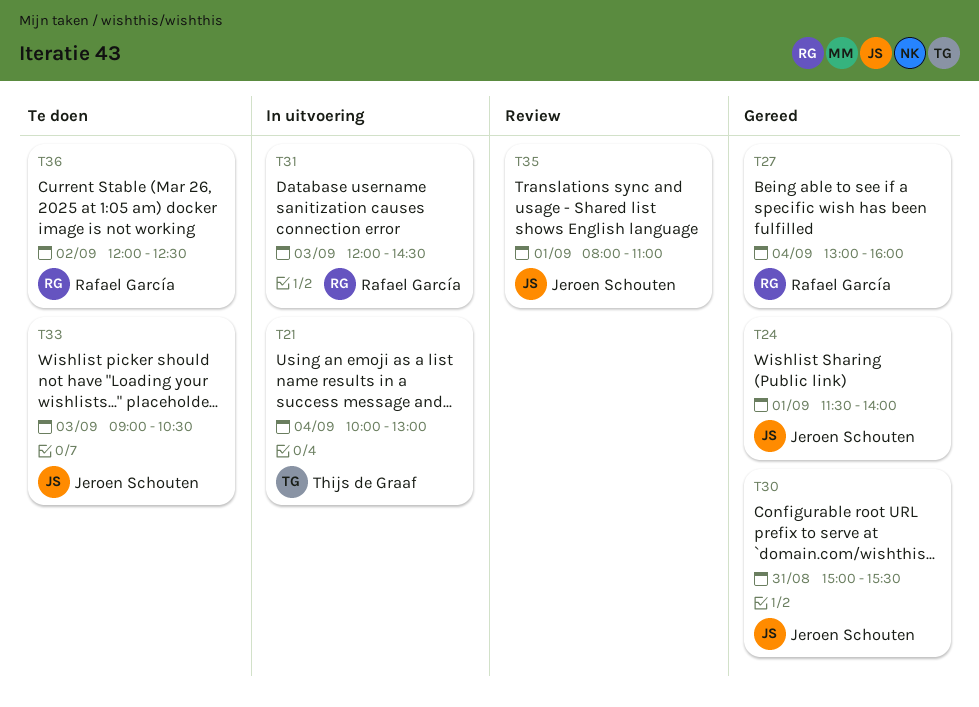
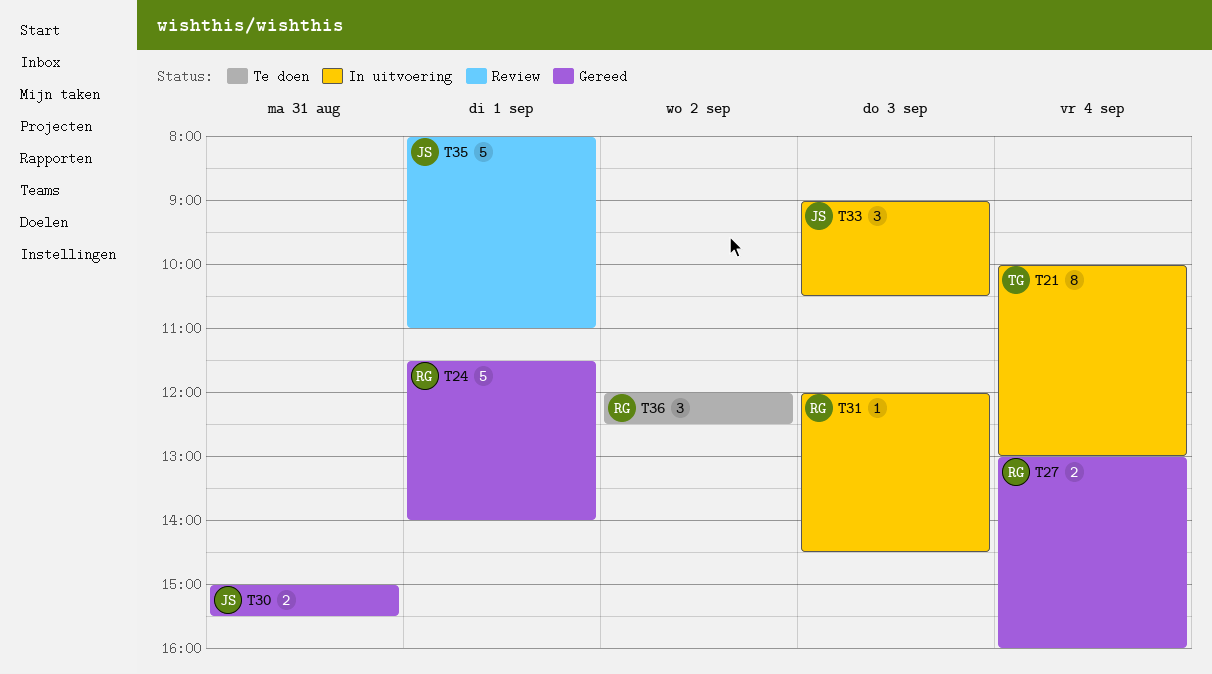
T24, owner: Jeroen Schouten -> Rafael García
T33, status: Te doen -> In uitvoering

